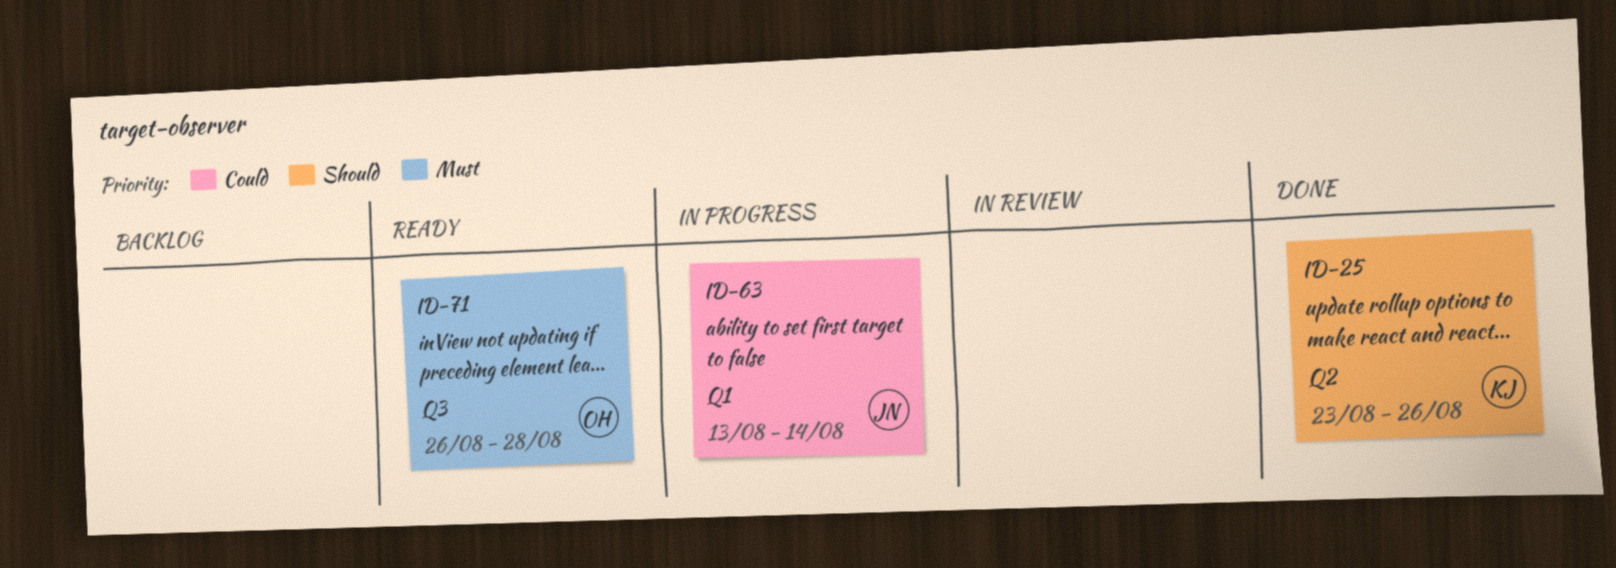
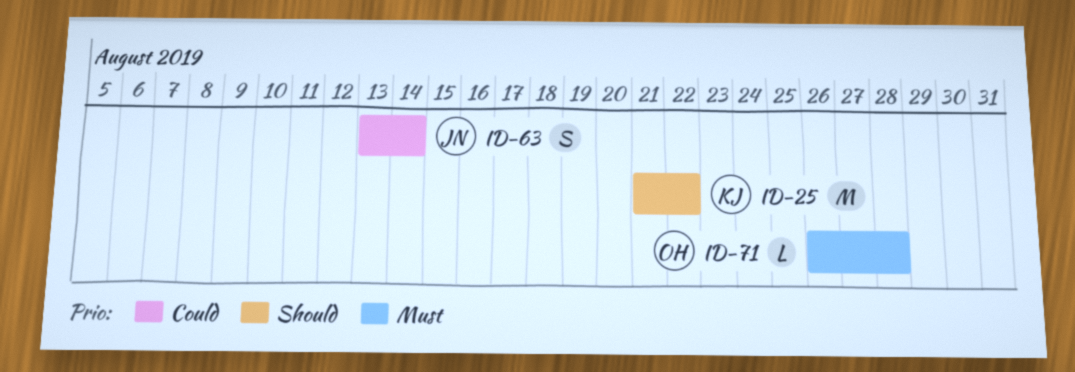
ID-25, start: Aug 23 -> Aug 21
ID-25, due: Aug 26 -> Aug 22

